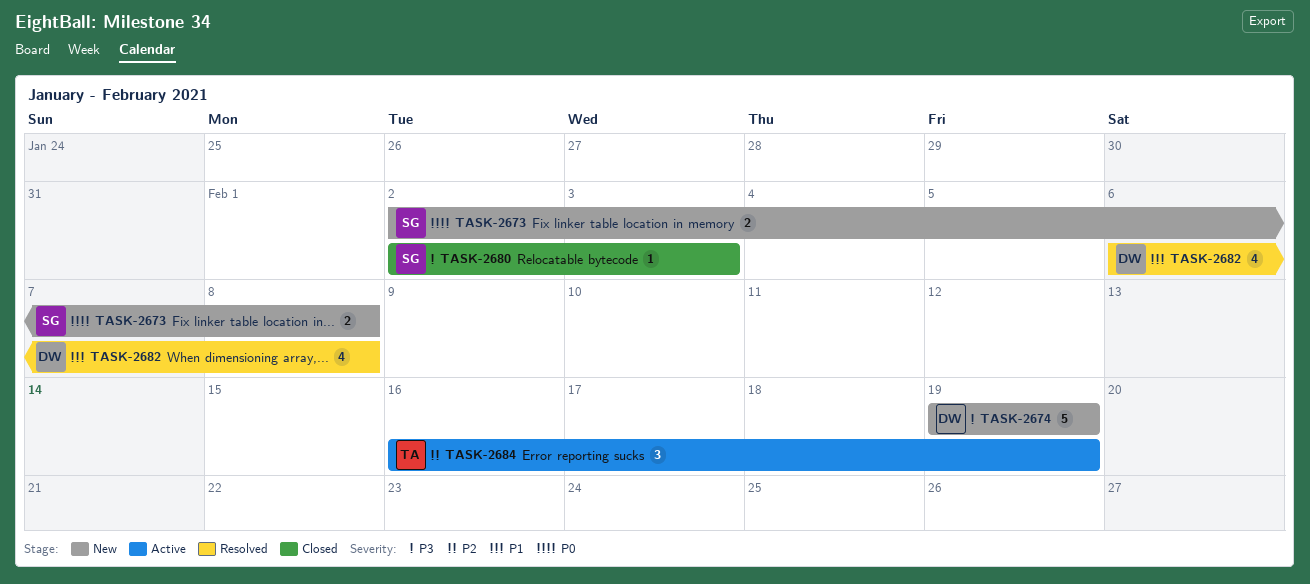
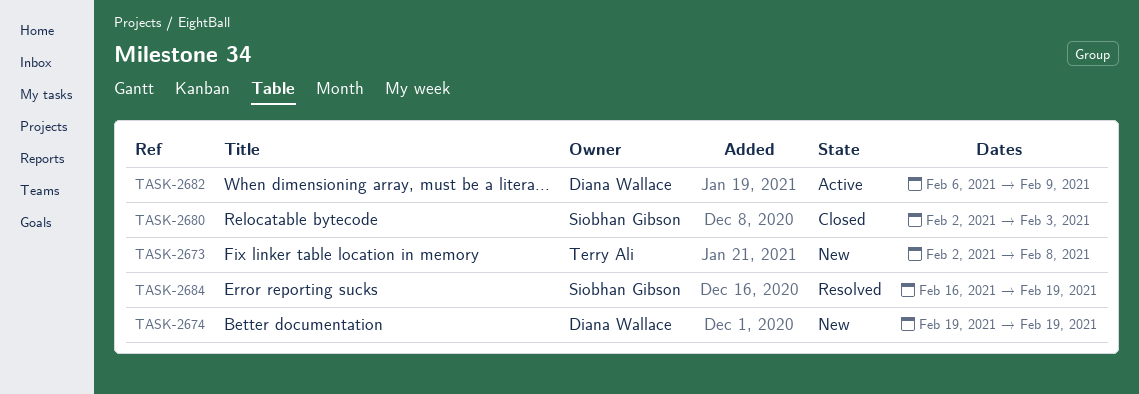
TASK-2673, owner: Siobhan Gibson -> Terry Ali
TASK-2682, status: Resolved -> Active
TASK-2682, due: Feb 8 -> Feb 9
TASK-2684, status: Active -> Resolved
TASK-2684, owner: Terry Ali -> Siobhan Gibson

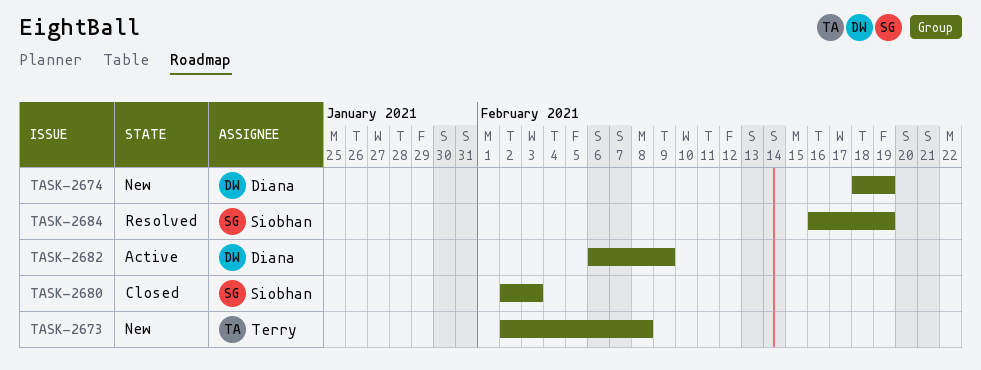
TASK-2674, start: Feb 19 -> Feb 18

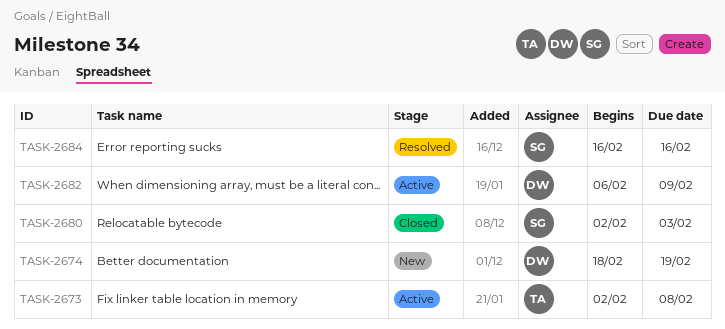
TASK-2673, status: New -> Active
TASK-2684, due: Feb 19 -> Feb 16

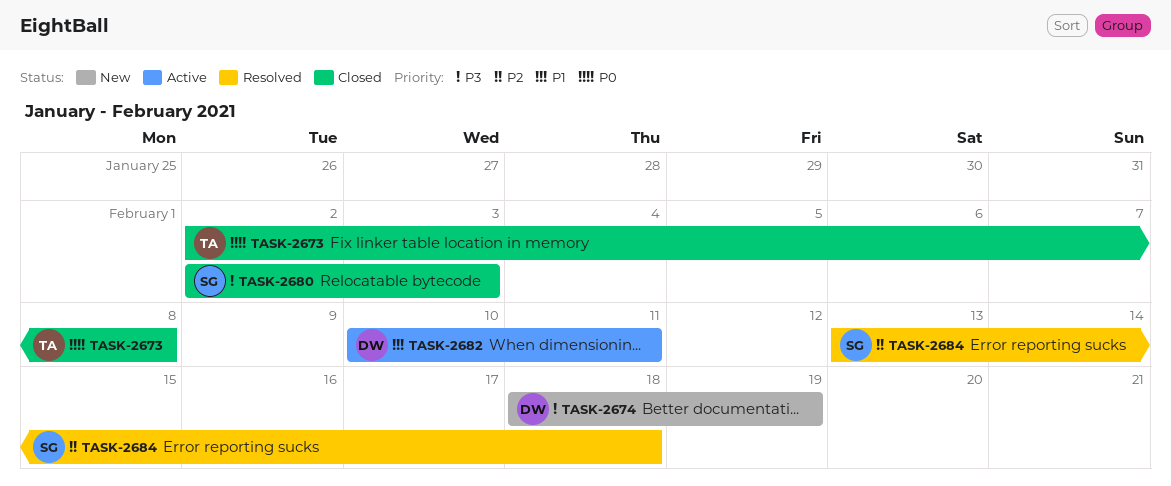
TASK-2673, status: Active -> Closed
TASK-2682, start: Feb 6 -> Feb 10
TASK-2682, due: Feb 9 -> Feb 11
TASK-2684, start: Feb 16 -> Feb 13
TASK-2684, due: Feb 16 -> Feb 18

